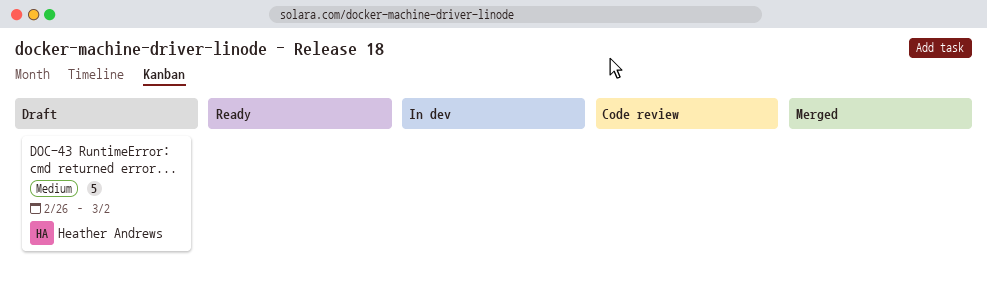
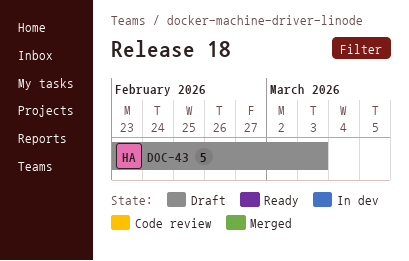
DOC-43, start: Feb 26 -> Feb 23
DOC-43, due: Mar 2 -> Mar 3

